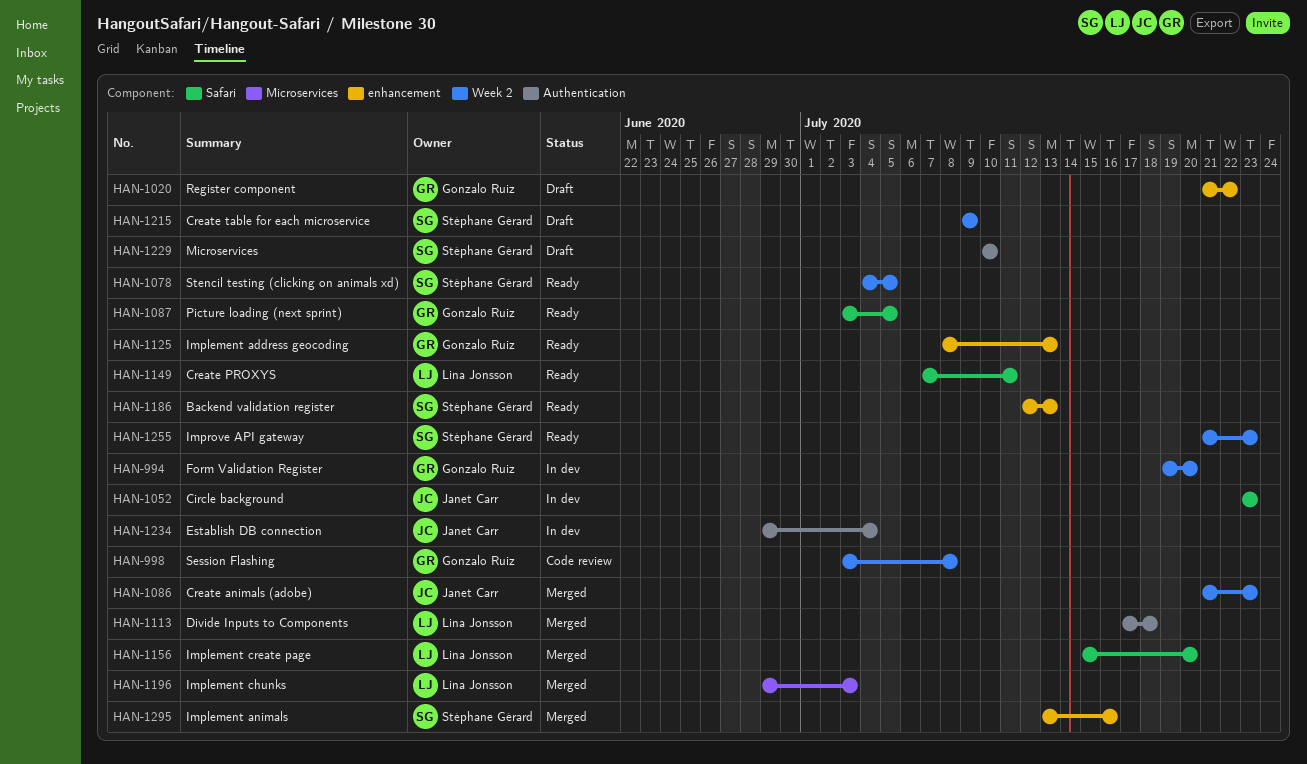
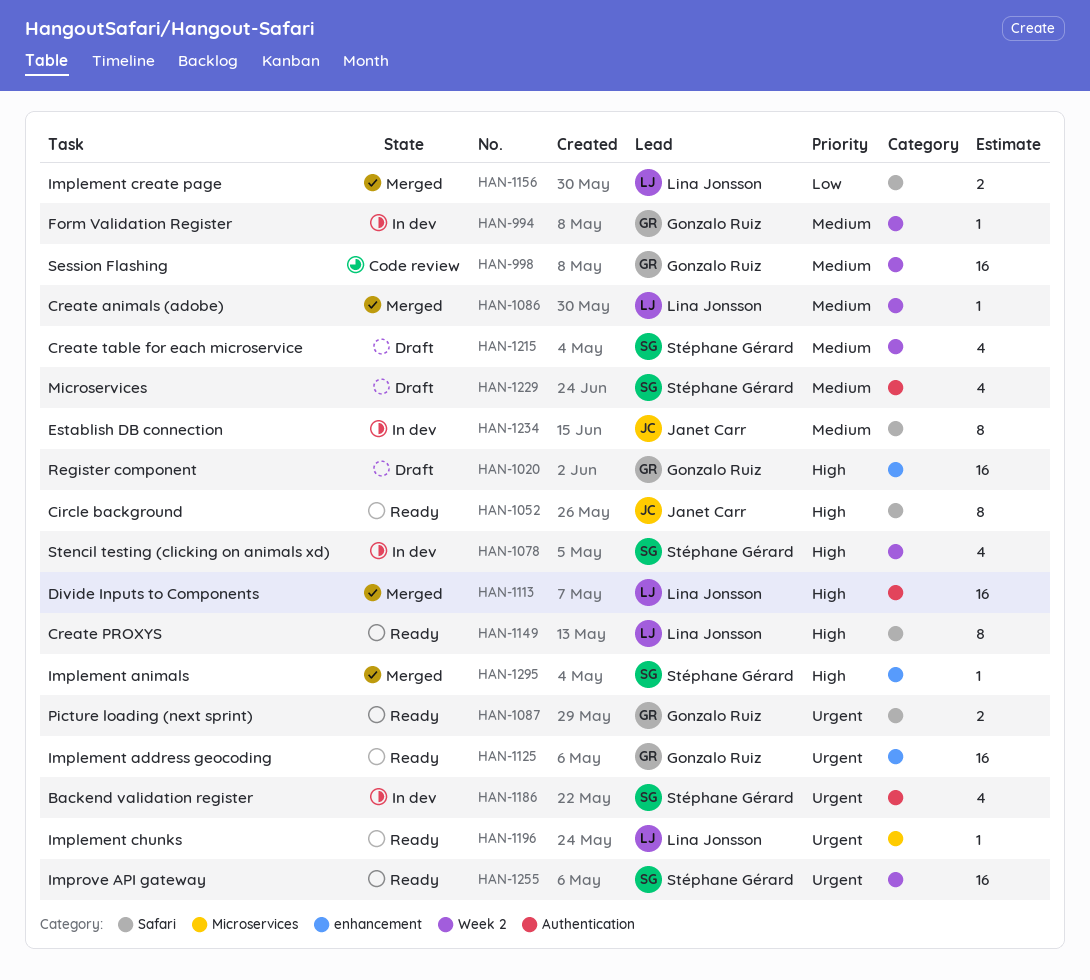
HAN-1052, status: In dev -> Ready
HAN-1078, status: Ready -> In dev
HAN-1086, owner: Janet Carr -> Lina Jonsson
HAN-1186, status: Ready -> In dev
HAN-1186, label: enhancement -> Authentication
HAN-1196, status: Merged -> Ready
HAN-1234, label: Authentication -> Safari

